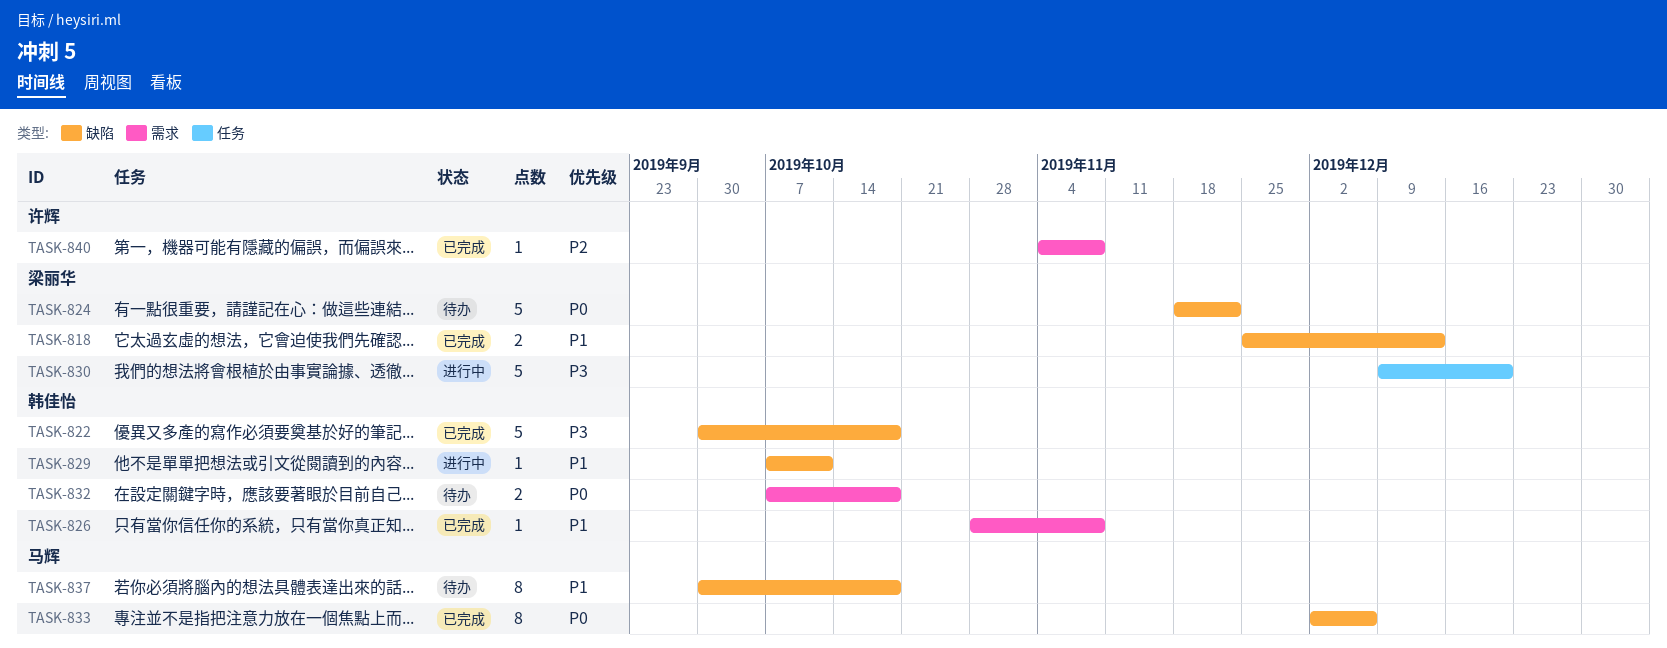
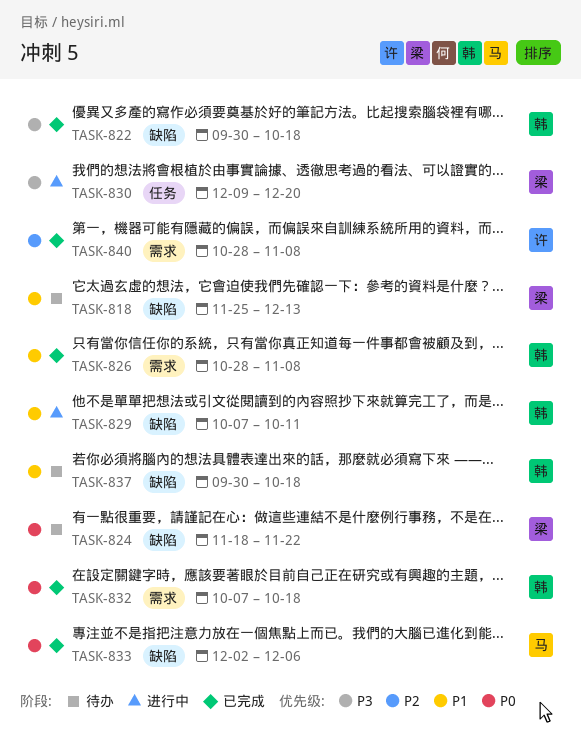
TASK-818, status: 已完成 -> 待办
TASK-832, status: 待办 -> 已完成
TASK-837, owner: 马辉 -> 韩佳怡
TASK-840, start: Nov 4 -> Oct 28

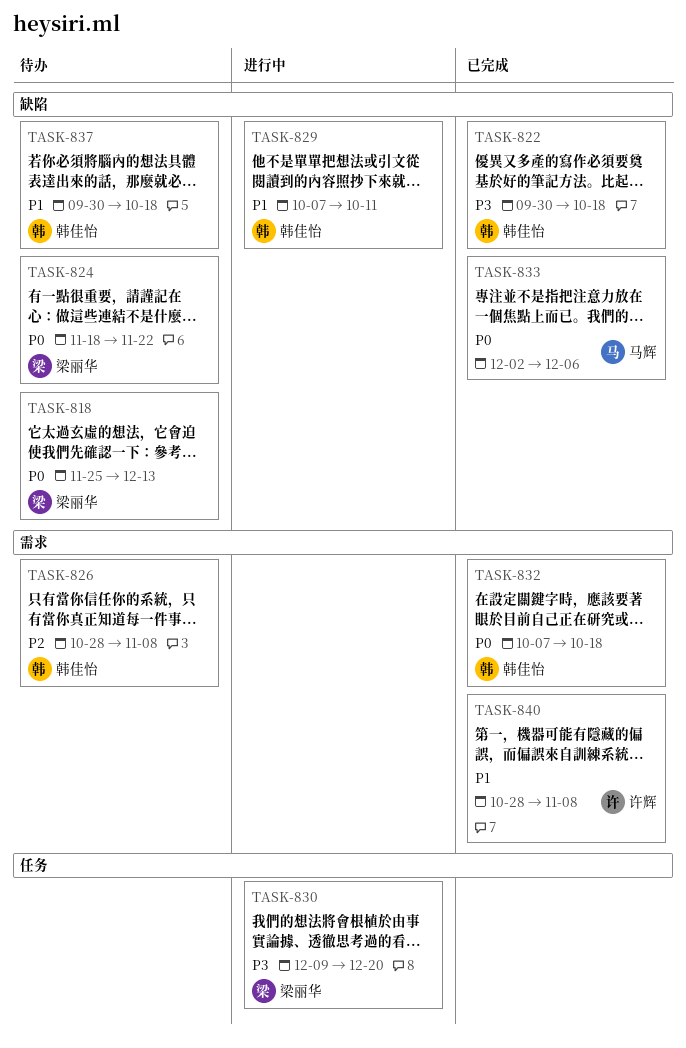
TASK-818, priority: P1 -> P0
TASK-826, status: 已完成 -> 待办
TASK-826, priority: P1 -> P2
TASK-840, priority: P2 -> P1

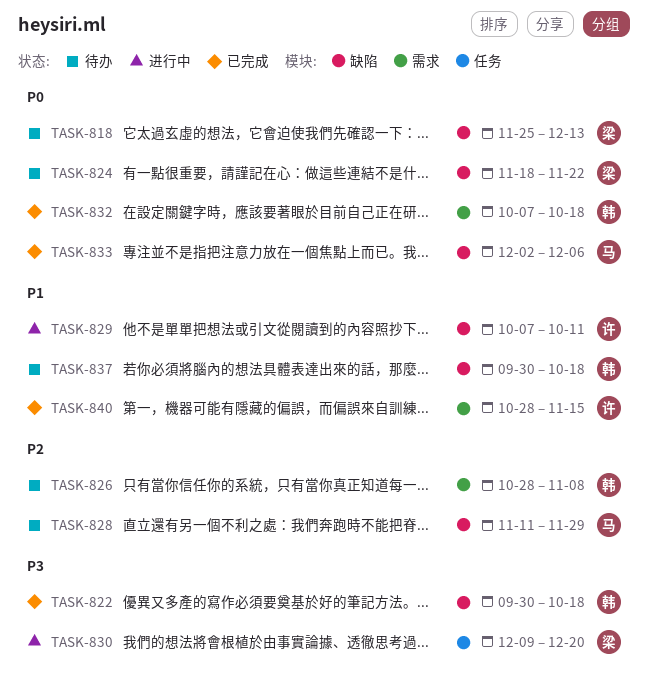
TASK-828: none -> present
TASK-829, owner: 韩佳怡 -> 许辉
TASK-840, due: Nov 8 -> Nov 15

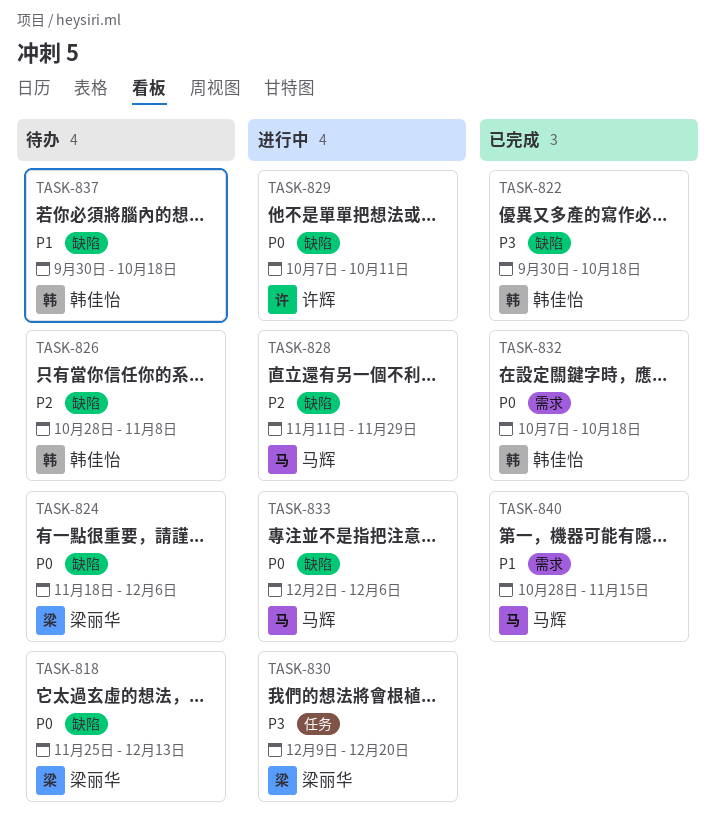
TASK-824, due: Nov 22 -> Dec 6
TASK-826, label: 需求 -> 缺陷
TASK-828, status: 待办 -> 进行中
TASK-829, priority: P1 -> P0
TASK-833, status: 已完成 -> 进行中
TASK-840, owner: 许辉 -> 马辉

